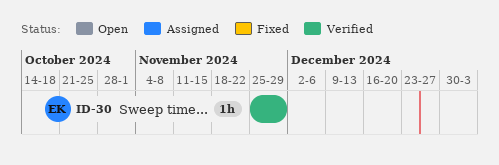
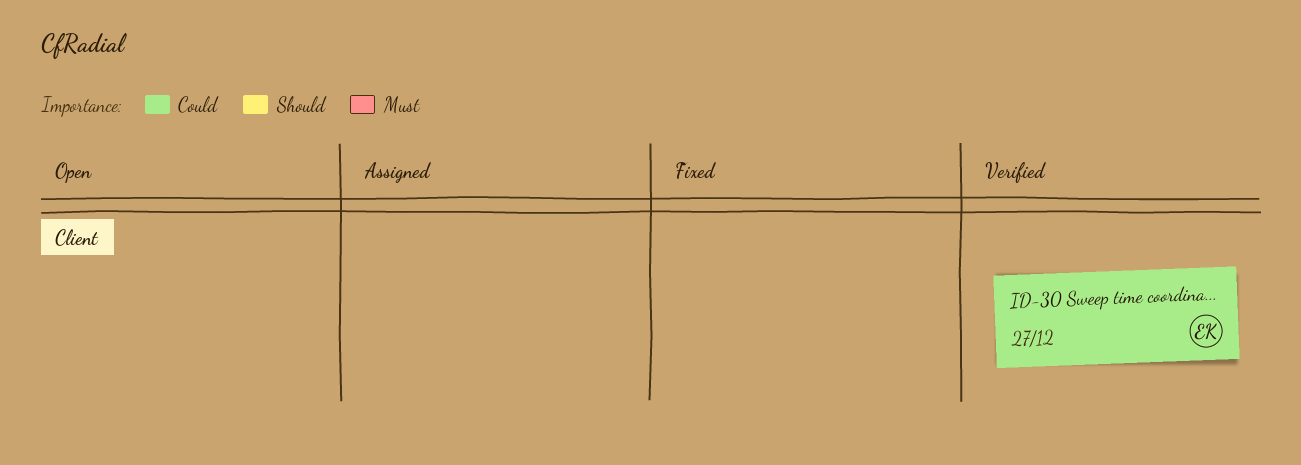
ID-30, due: Nov 29 -> Dec 27

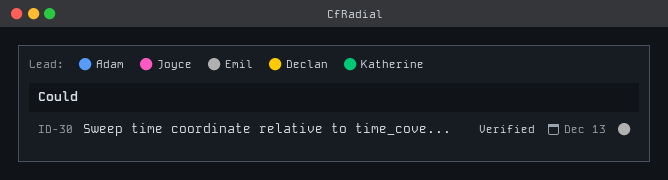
ID-30, due: Dec 27 -> Dec 13

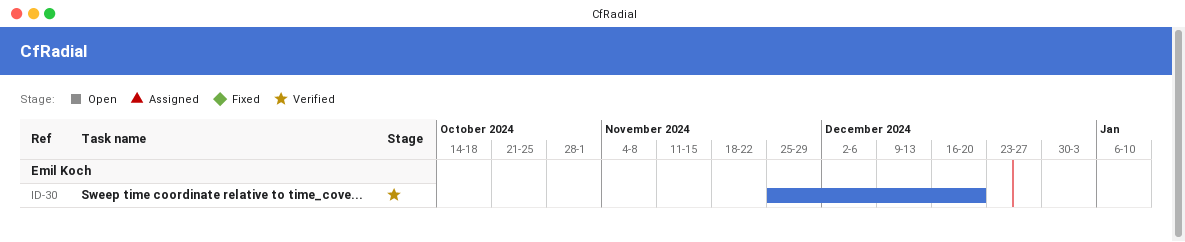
ID-30, due: Dec 13 -> Dec 20

